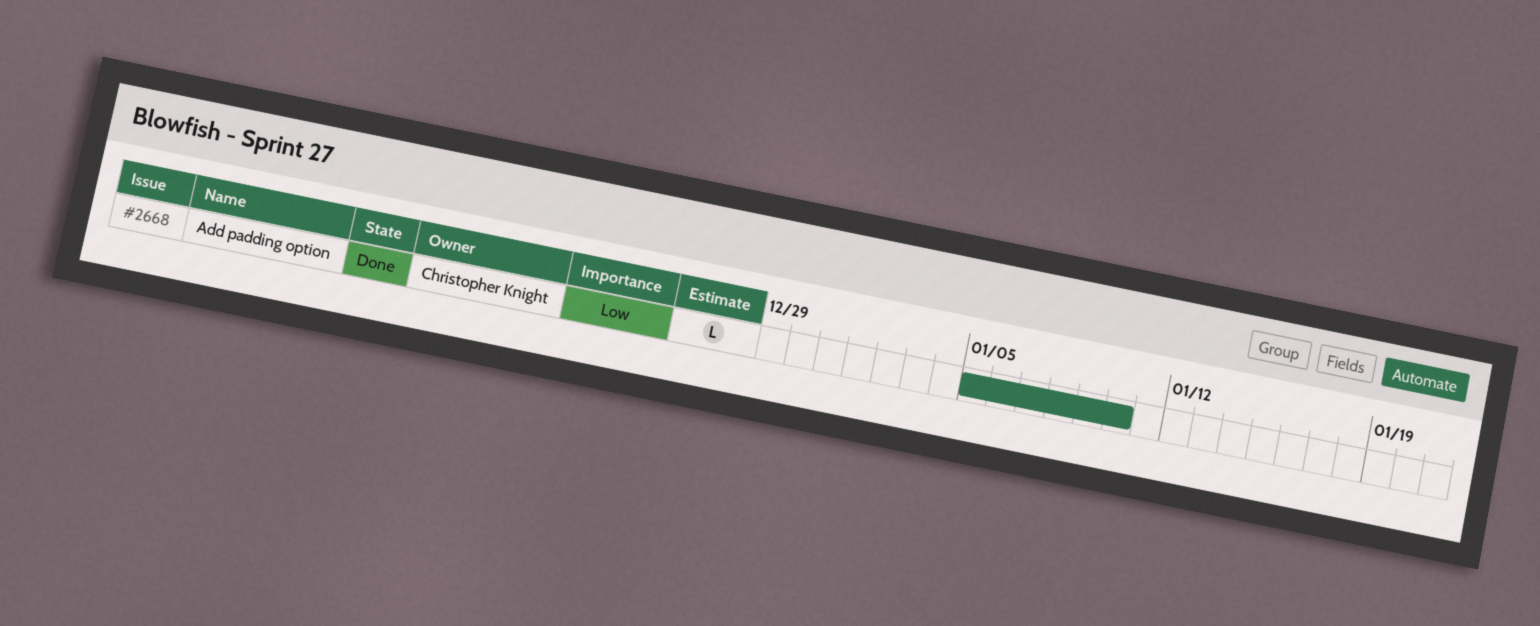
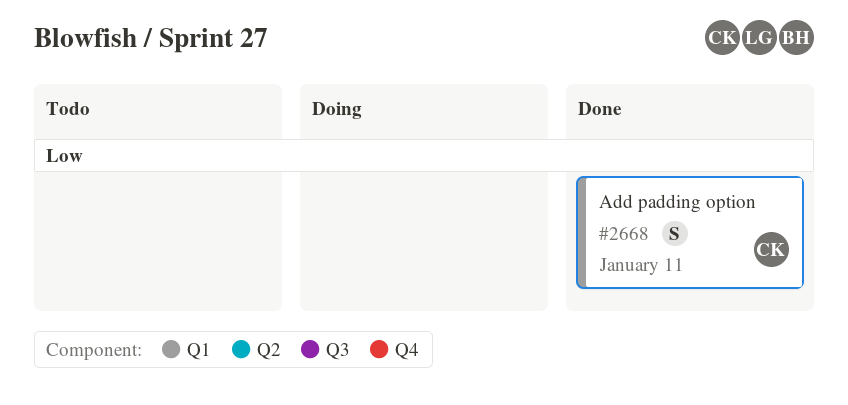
#2668, estimate: L -> S
#2668, due: Jan 10 -> Jan 11

